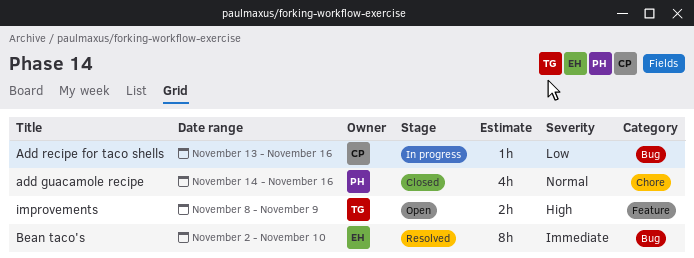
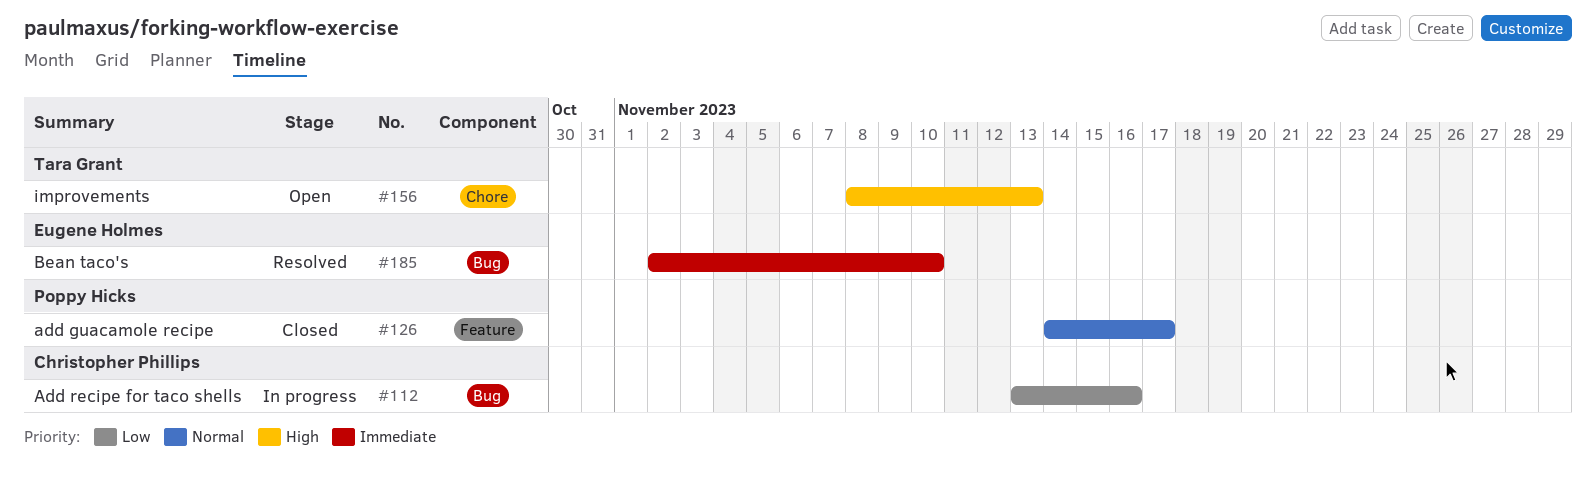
add guacamole recipe, label: Chore -> Feature
add guacamole recipe, due: Nov 16 -> Nov 17
improvements, label: Feature -> Chore
improvements, due: Nov 9 -> Nov 13

